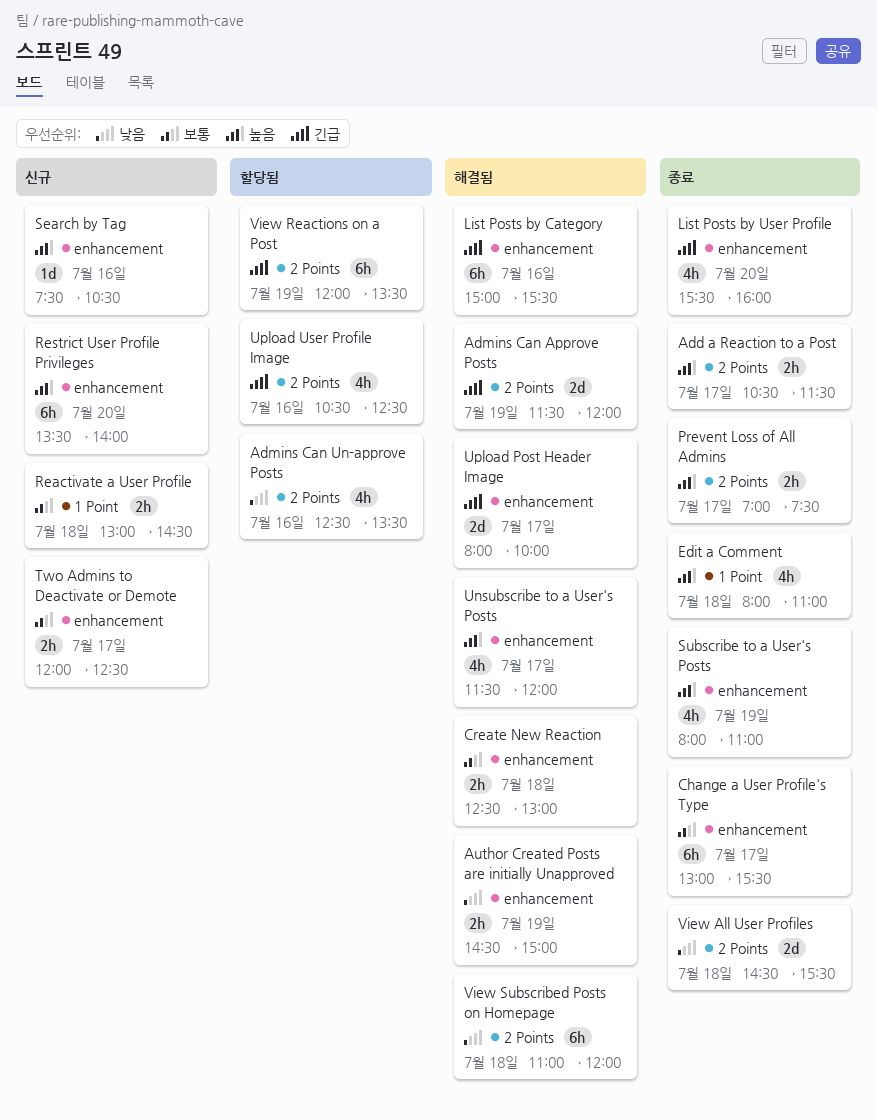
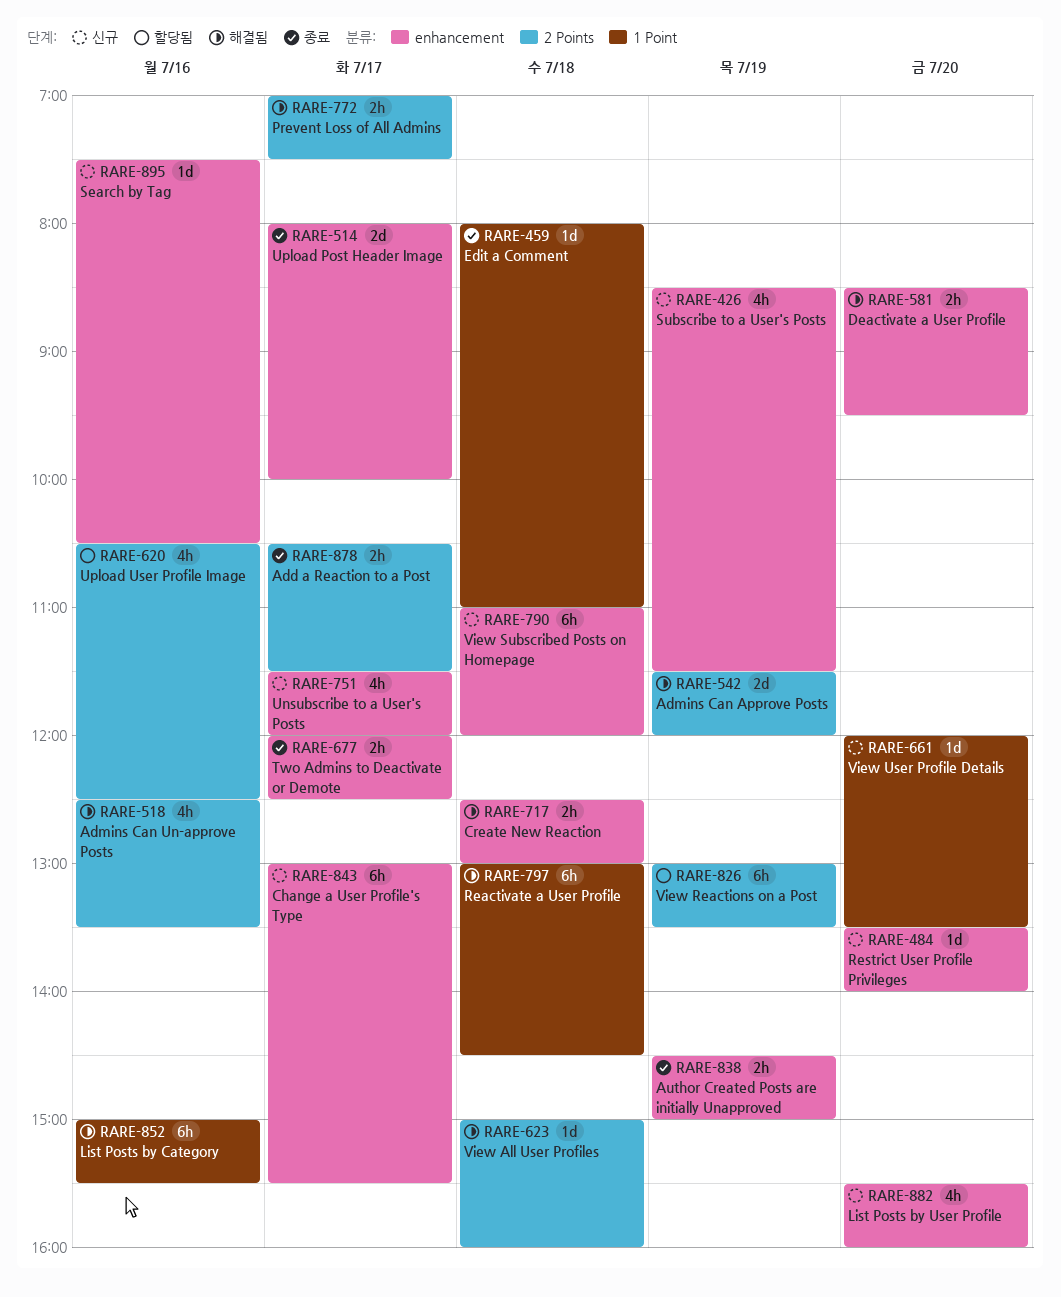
Admins Can Un-approve Posts, status: 할당됨 -> 해결됨
Author Created Posts are initially Unapproved, status: 해결됨 -> 종료
Change a User Profile's Type, status: 종료 -> 신규
Deactivate a User Profile: none -> present
Edit a Comment, estimate: 4h -> 1d
List Posts by Category, label: enhancement -> 1 Point
List Posts by User Profile, status: 종료 -> 신규
Prevent Loss of All Admins, status: 종료 -> 해결됨
Reactivate a User Profile, status: 신규 -> 해결됨
Reactivate a User Profile, estimate: 2h -> 6h
Restrict User Profile Privileges, estimate: 6h -> 1d
Subscribe to a User's Posts, status: 종료 -> 신규
Subscribe to a User's Posts, begins: 08:00 -> 08:30
Subscribe to a User's Posts, ends: 11:00 -> 11:30
Two Admins to Deactivate or Demote, status: 신규 -> 종료
Unsubscribe to a User's Posts, status: 해결됨 -> 신규
Upload Post Header Image, status: 해결됨 -> 종료
View All User Profiles, status: 종료 -> 해결됨
View All User Profiles, estimate: 2d -> 1d
View All User Profiles, begins: 14:30 -> 15:00
View All User Profiles, ends: 15:30 -> 16:00
View Reactions on a Post, begins: 12:00 -> 13:00
View Subscribed Posts on Homepage, status: 해결됨 -> 신규
View Subscribed Posts on Homepage, label: 2 Points -> enhancement
View User Profile Details: none -> present

